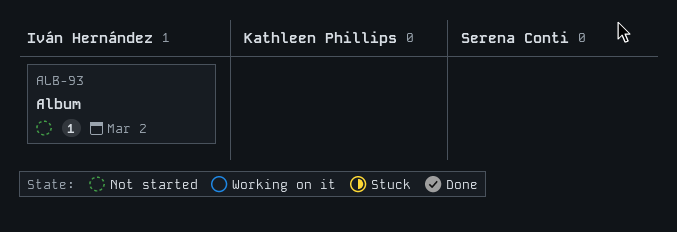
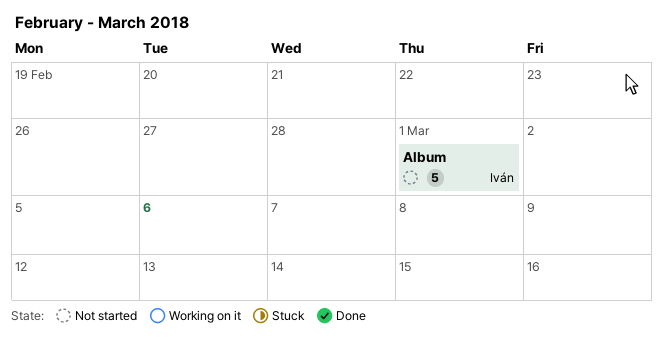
Album, estimate: 1 -> 5
Album, due: Mar 2 -> Mar 1

